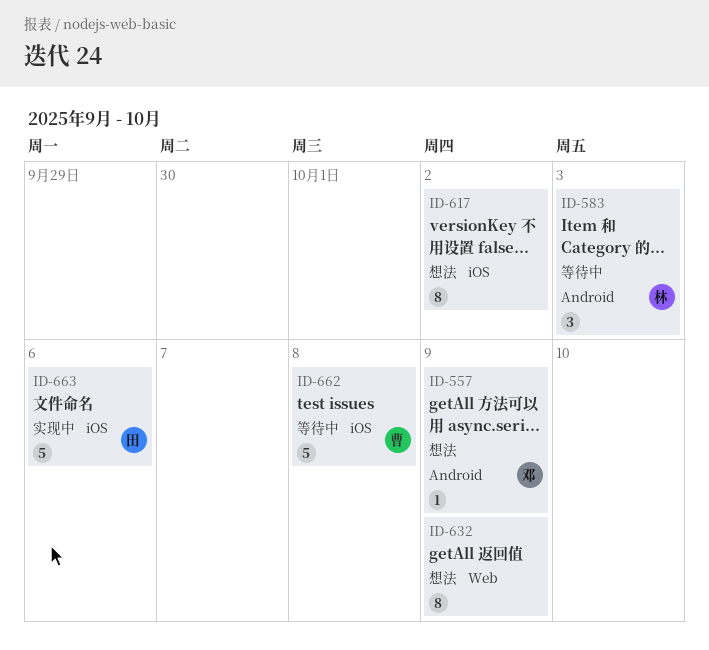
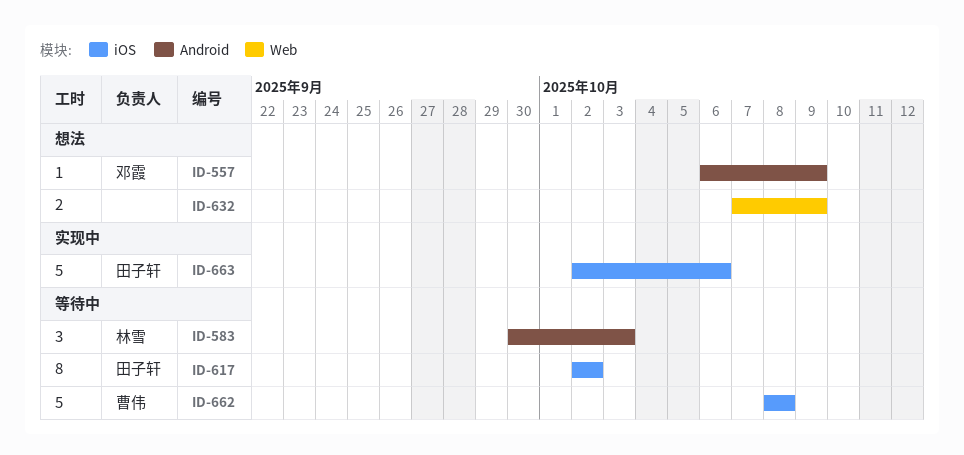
ID-617, status: 想法 -> 等待中
ID-617, owner: none -> 田子轩
ID-632, estimate: 8 -> 2

